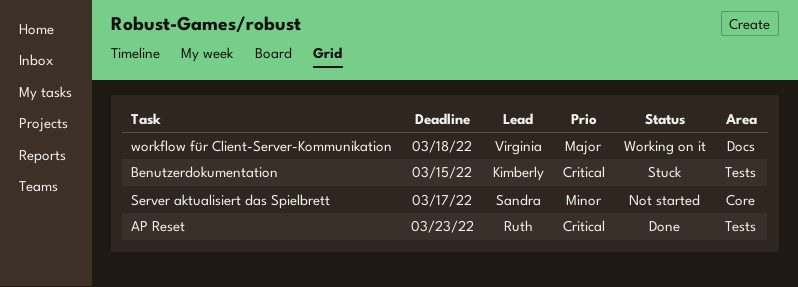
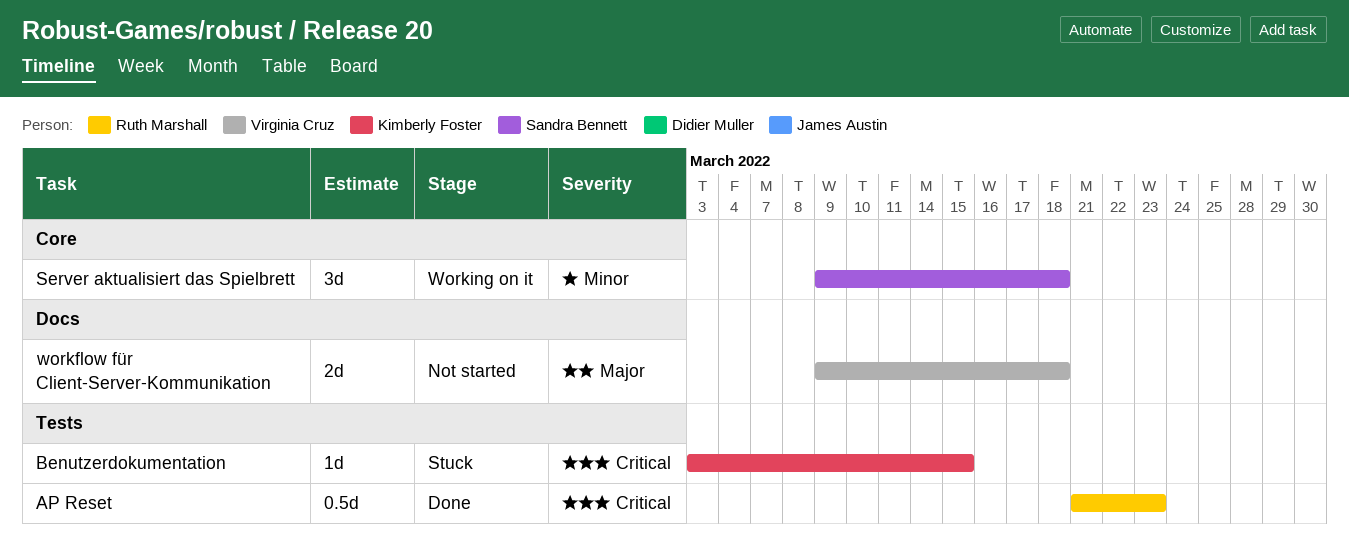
Server aktualisiert das Spielbrett, status: Not started -> Working on it
Server aktualisiert das Spielbrett, due: Mar 17 -> Mar 18
workflow für Client-Server-Kommunikation, status: Working on it -> Not started

